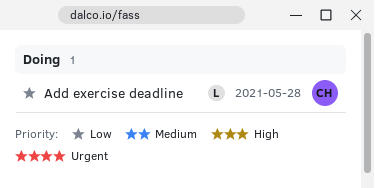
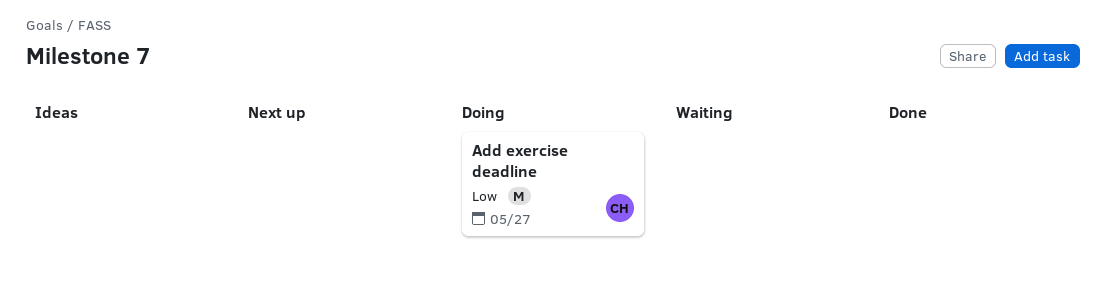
Add exercise deadline, estimate: L -> M
Add exercise deadline, due: May 28 -> May 27

